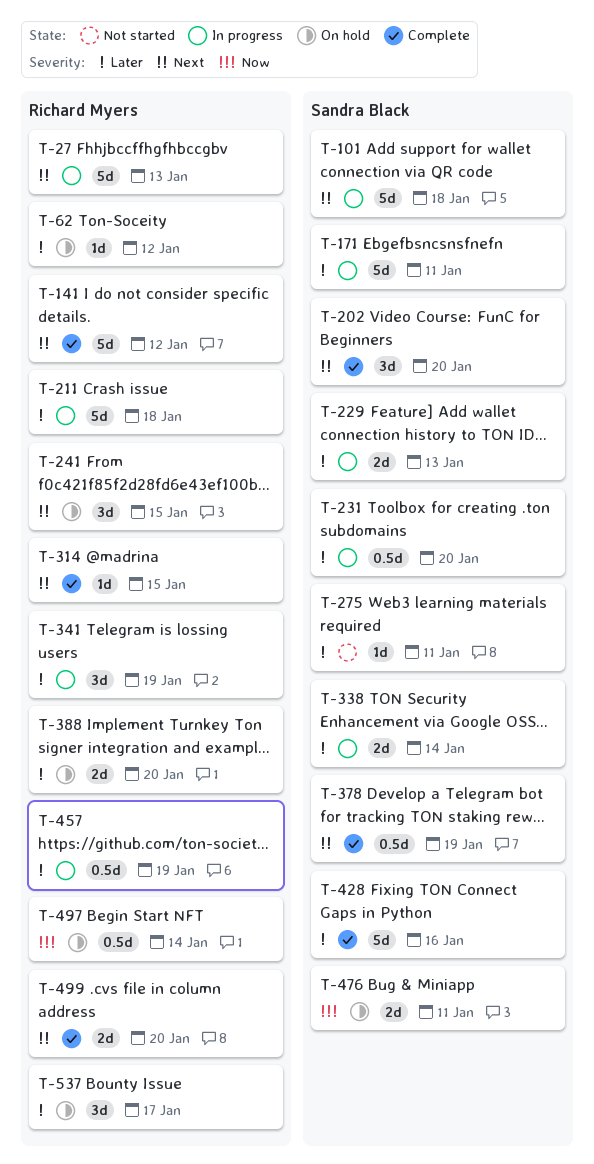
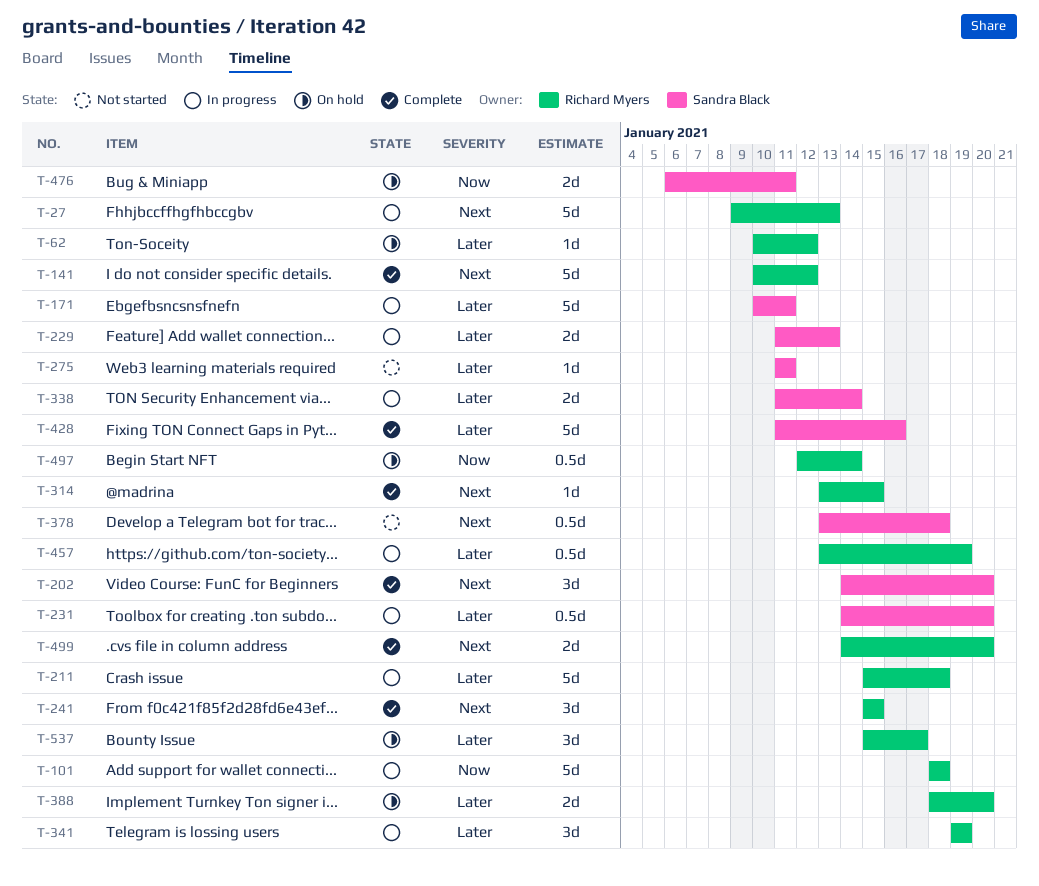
T-101, owner: Sandra Black -> Richard Myers
T-101, priority: Next -> Now
T-241, status: On hold -> Complete
T-378, status: Complete -> Not started
T-378, due: Jan 19 -> Jan 18

